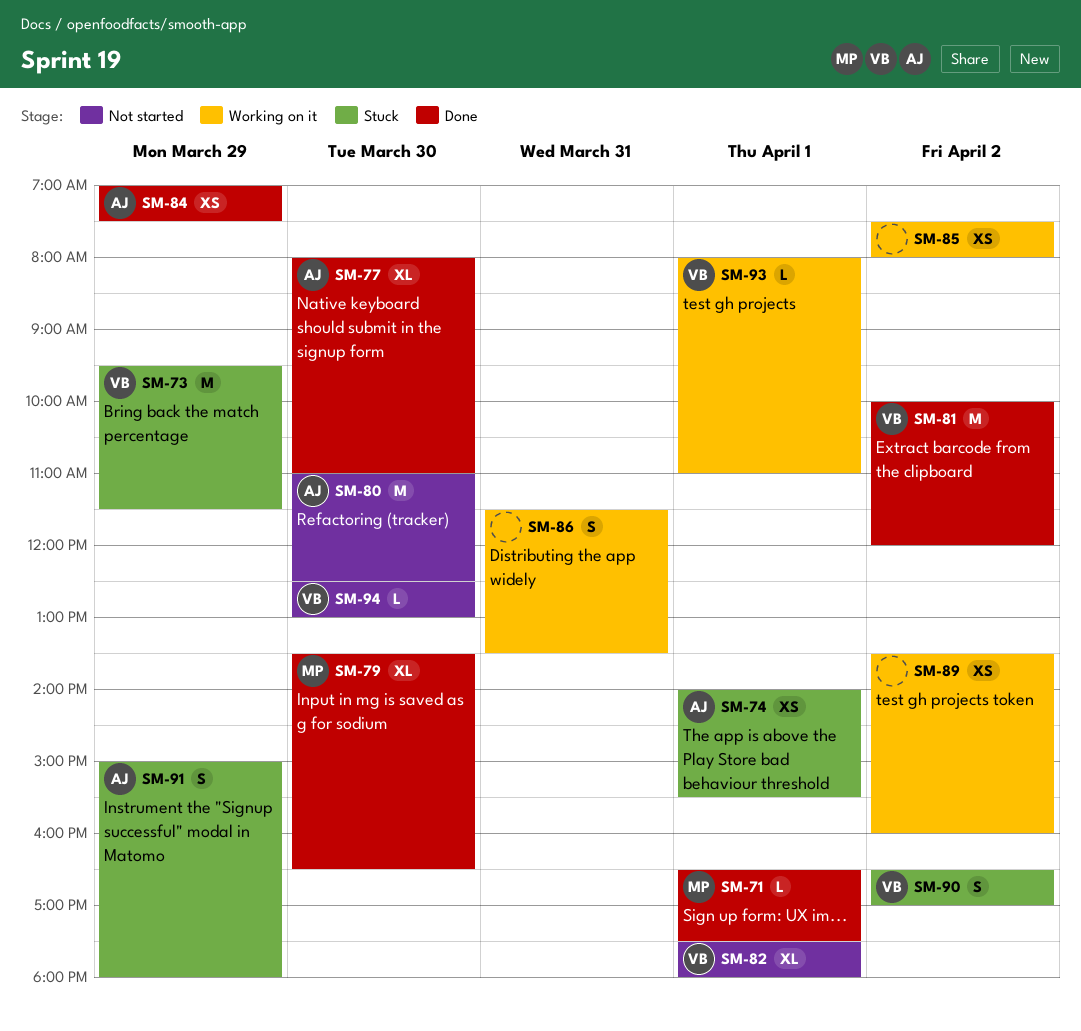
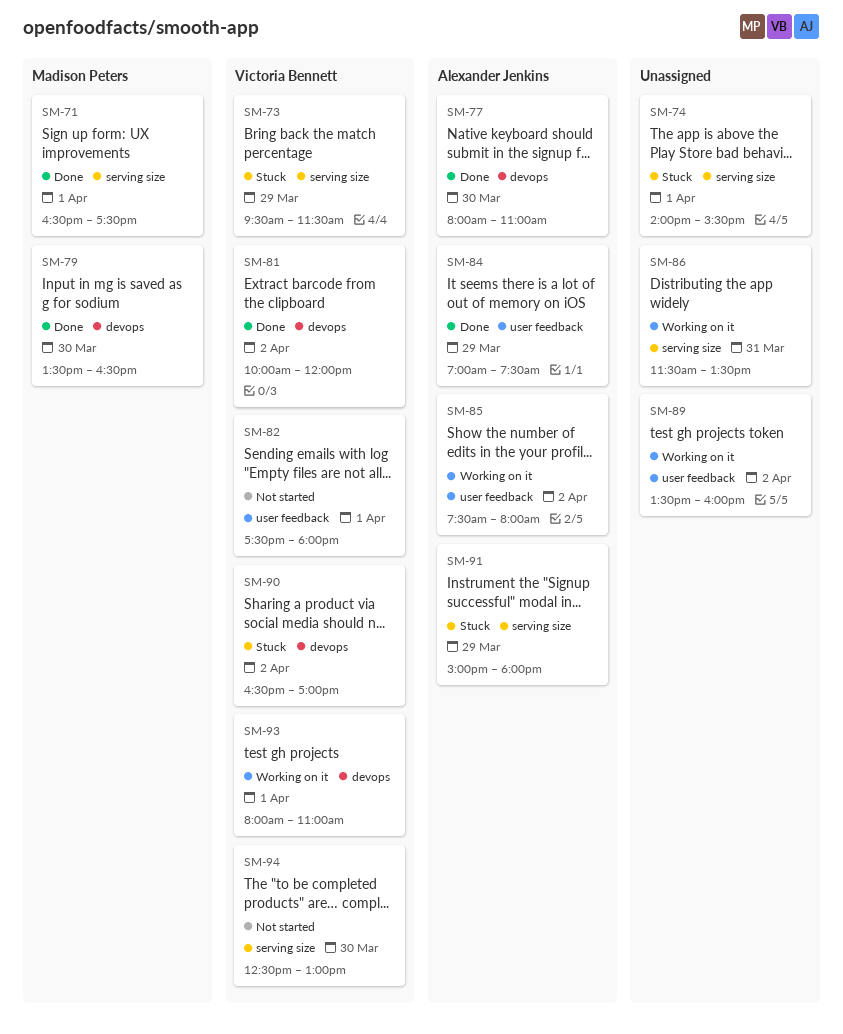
SM-74, owner: Alexander Jenkins -> none
SM-80: present -> none
SM-85, owner: none -> Alexander Jenkins

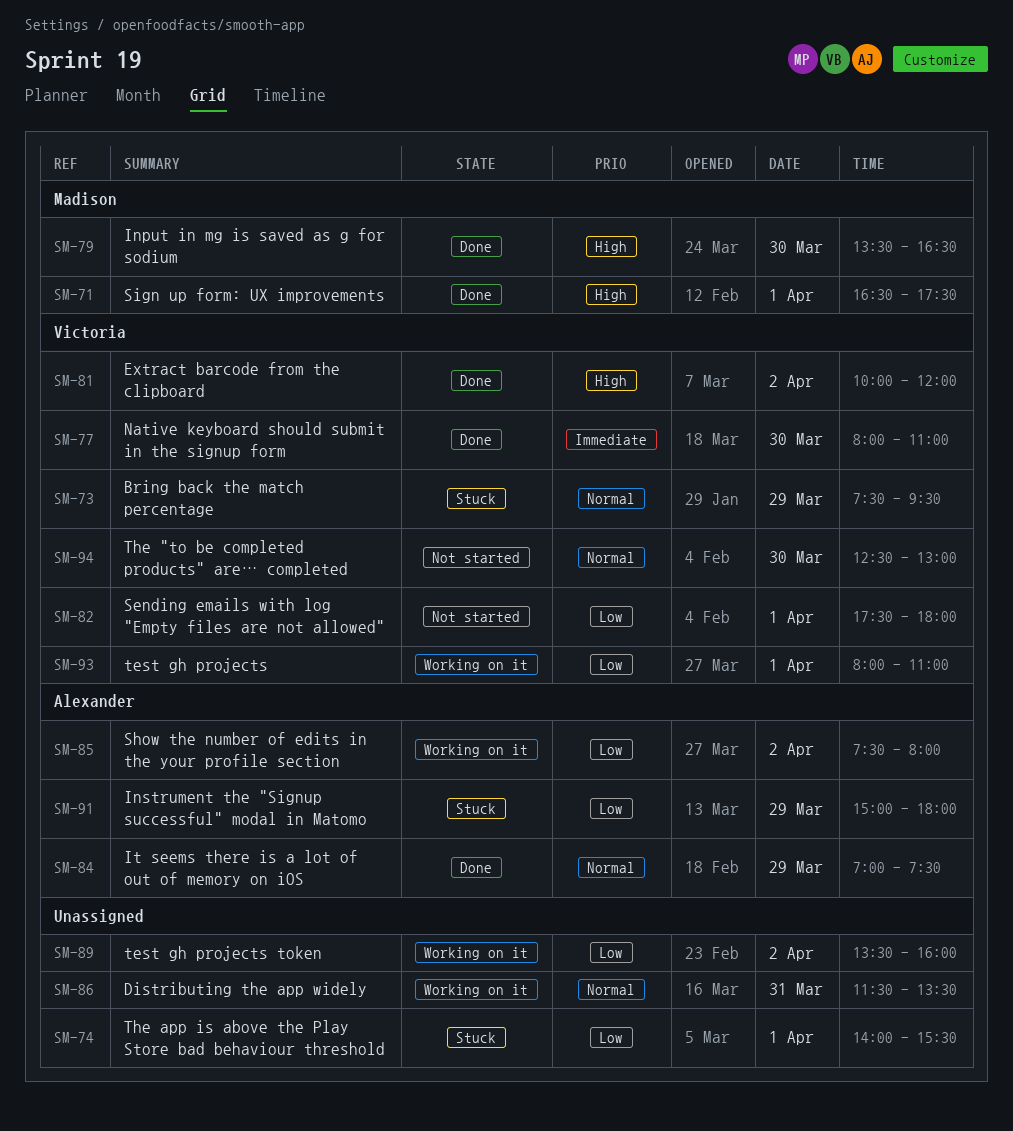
SM-73, begins: 09:30 -> 07:30
SM-73, ends: 11:30 -> 09:30
SM-77, owner: Alexander Jenkins -> Victoria Bennett
SM-90: present -> none

